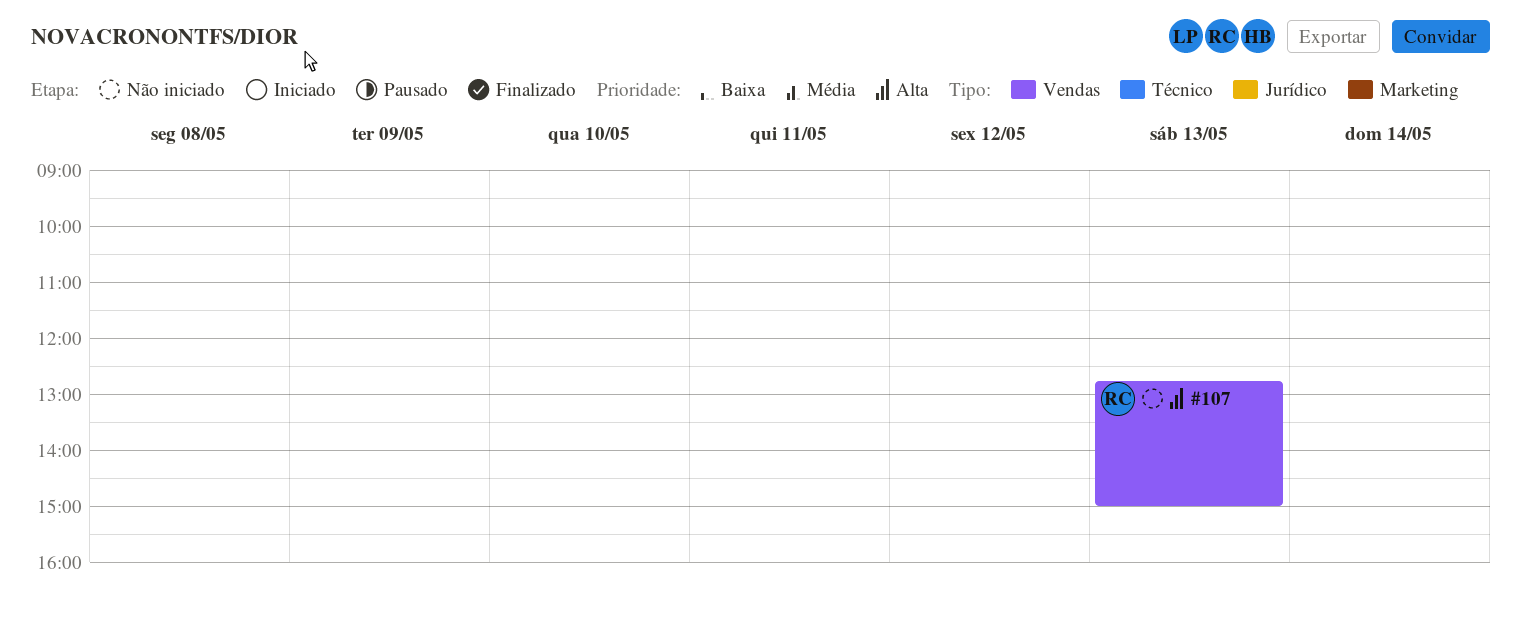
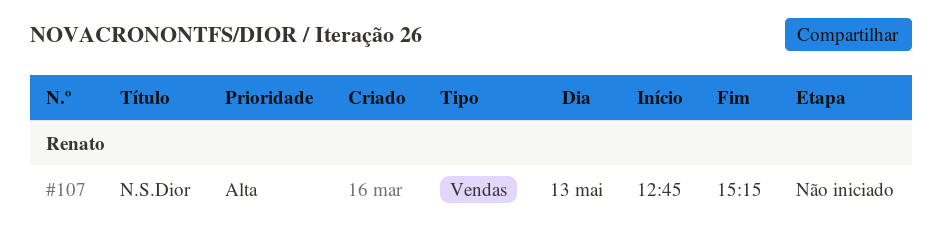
#107, ends: 15:00 -> 15:15

